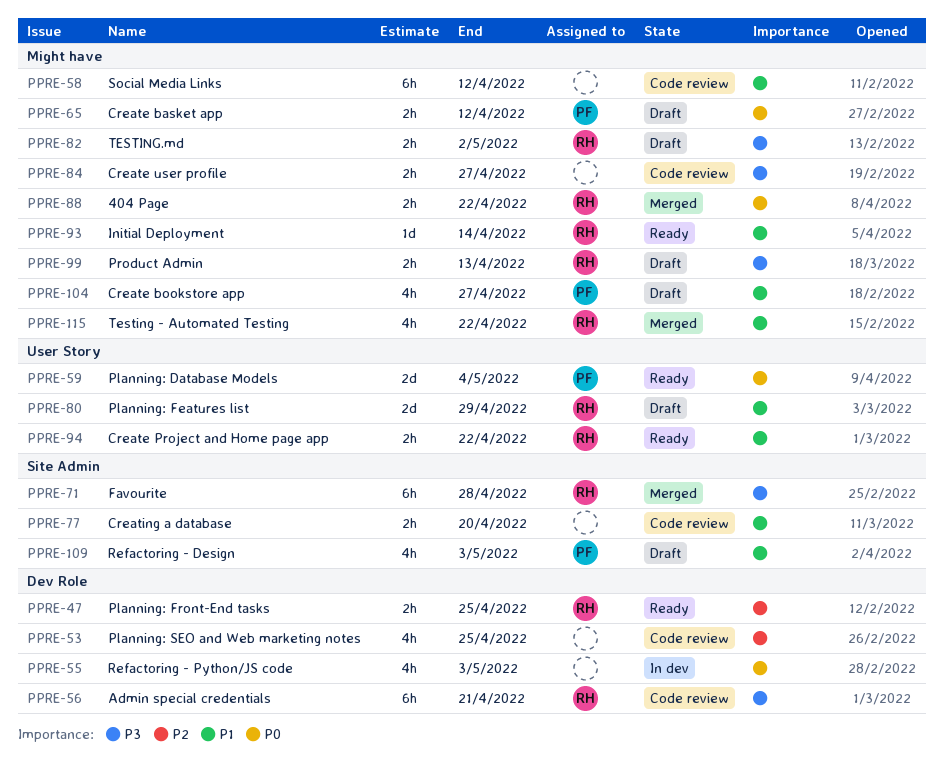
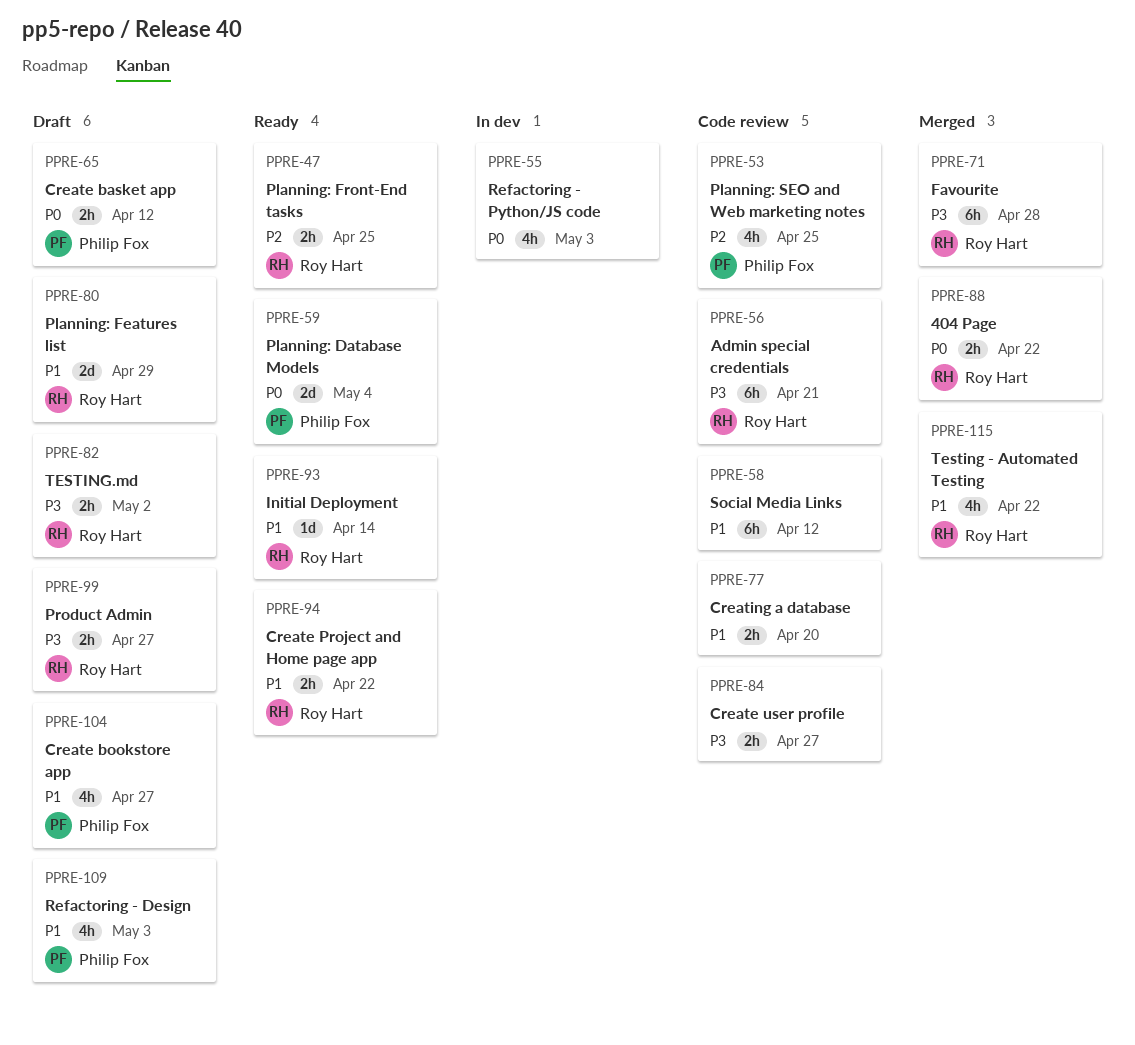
PPRE-53, owner: none -> Philip Fox
PPRE-99, due: Apr 13 -> Apr 27

